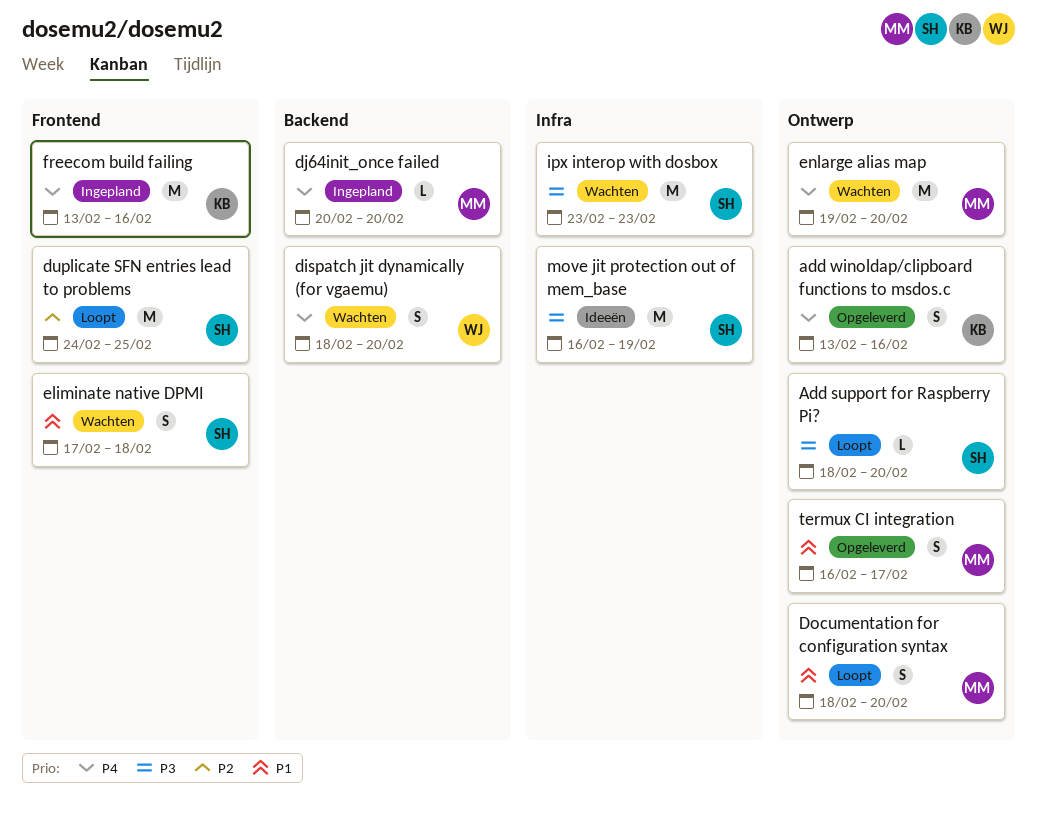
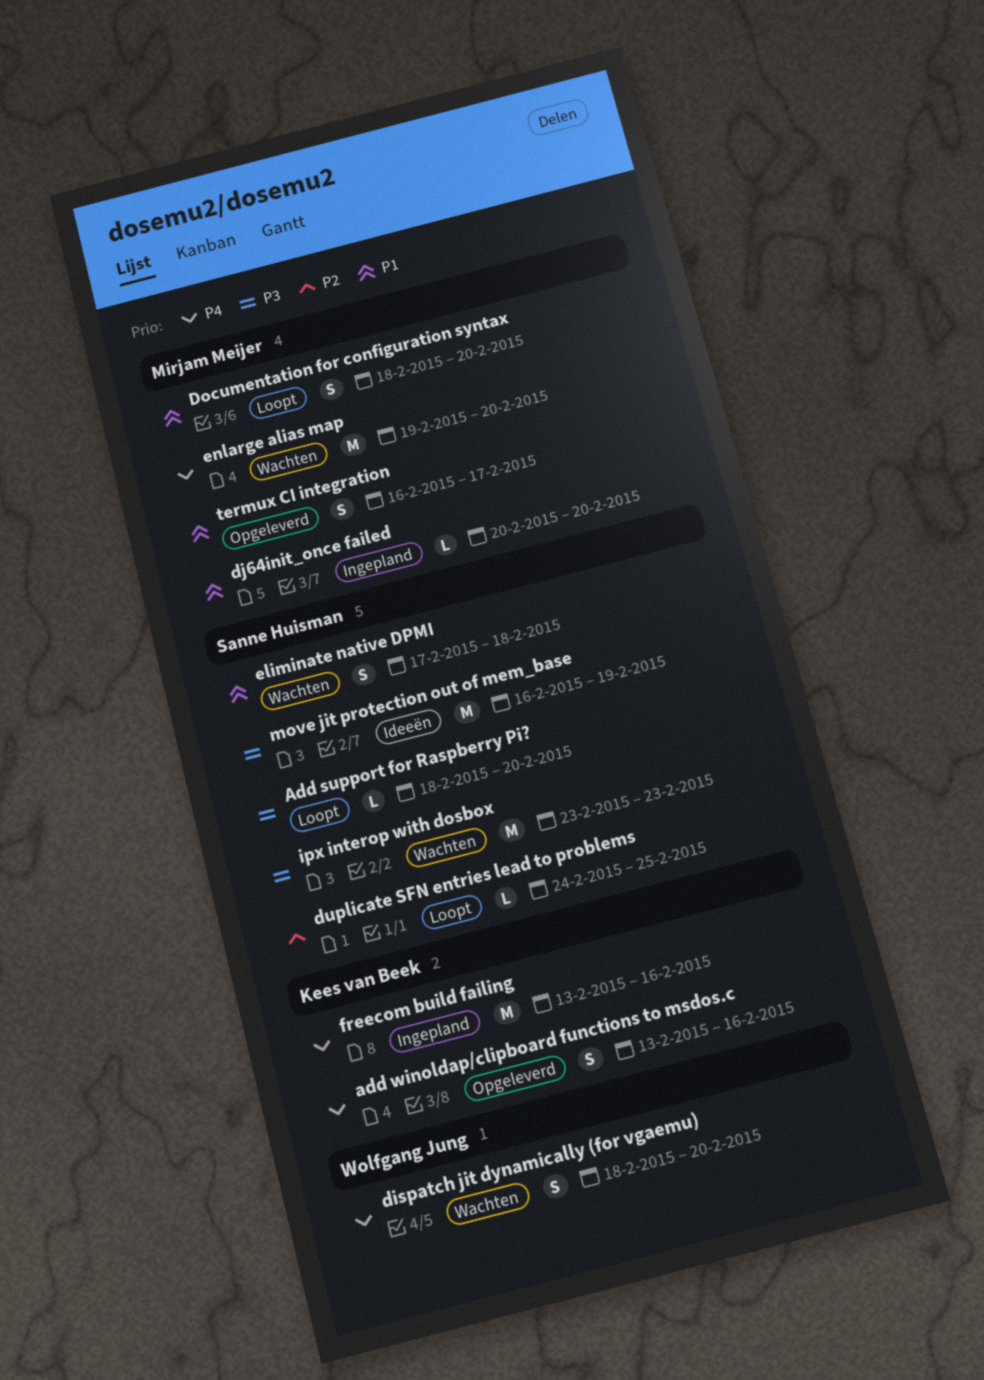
dj64init_once failed, priority: P4 -> P1
duplicate SFN entries lead to problems, estimate: M -> L

